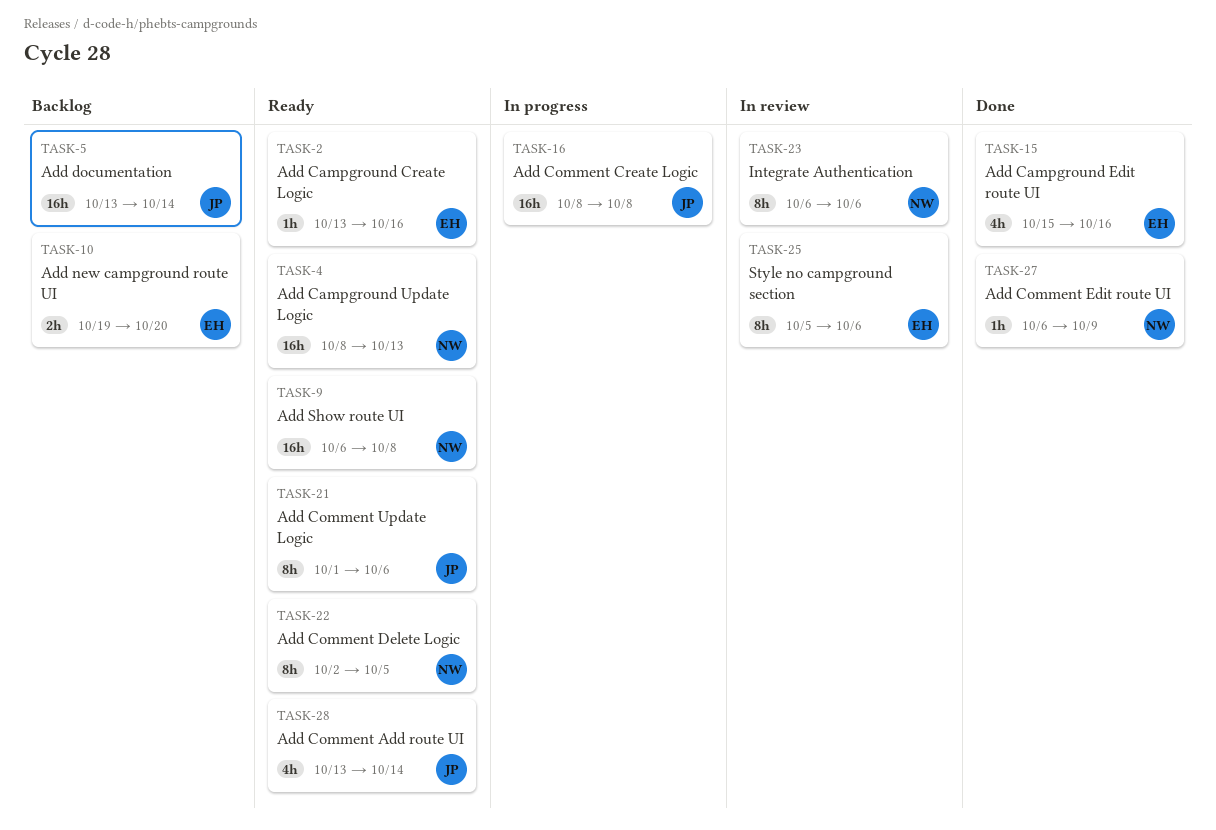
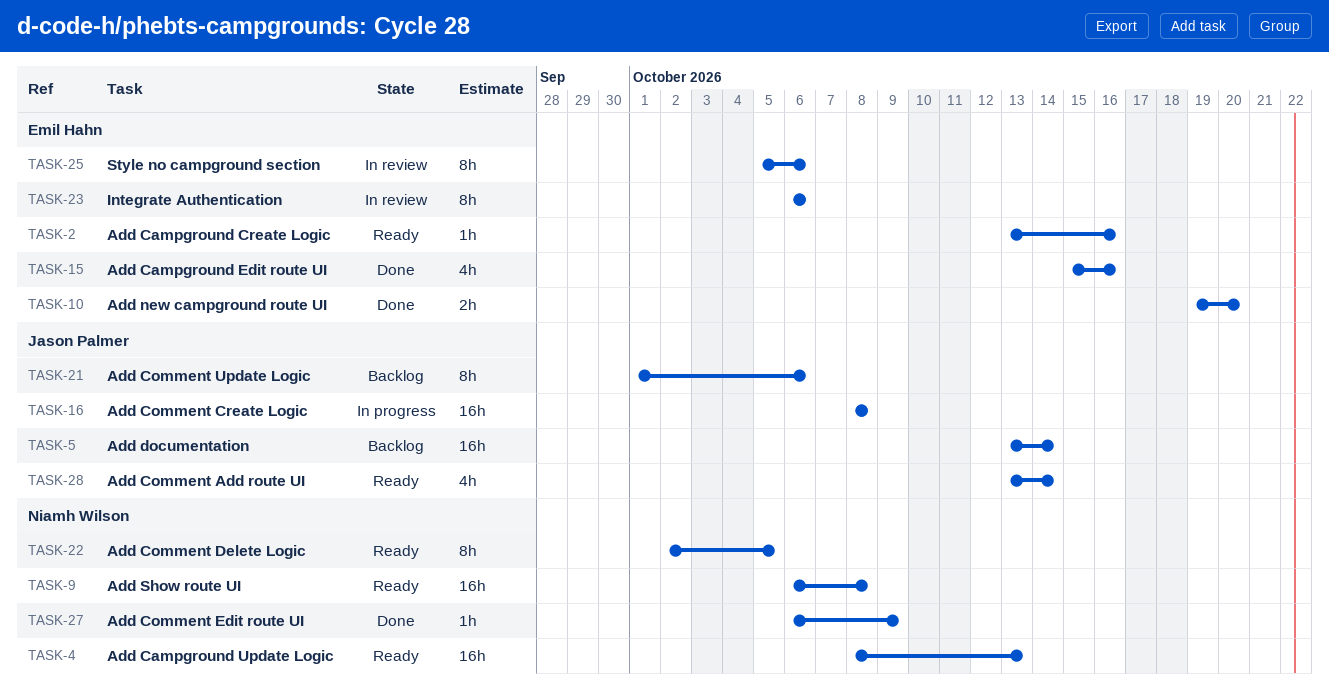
TASK-10, status: Backlog -> Done
TASK-21, status: Ready -> Backlog
TASK-23, owner: Niamh Wilson -> Emil Hahn

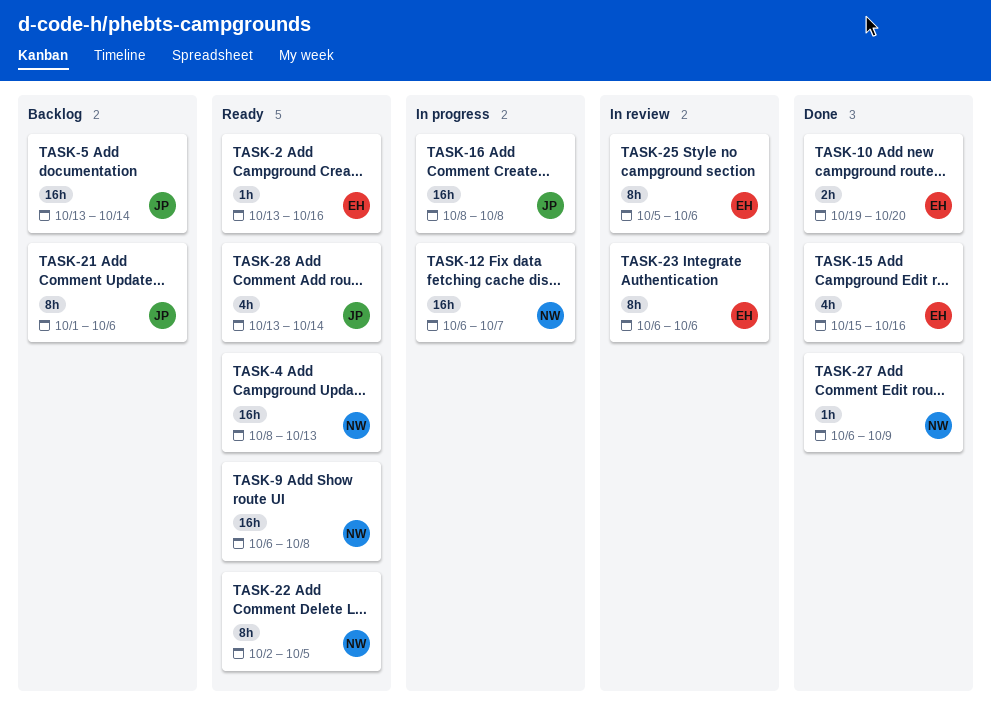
TASK-12: none -> present

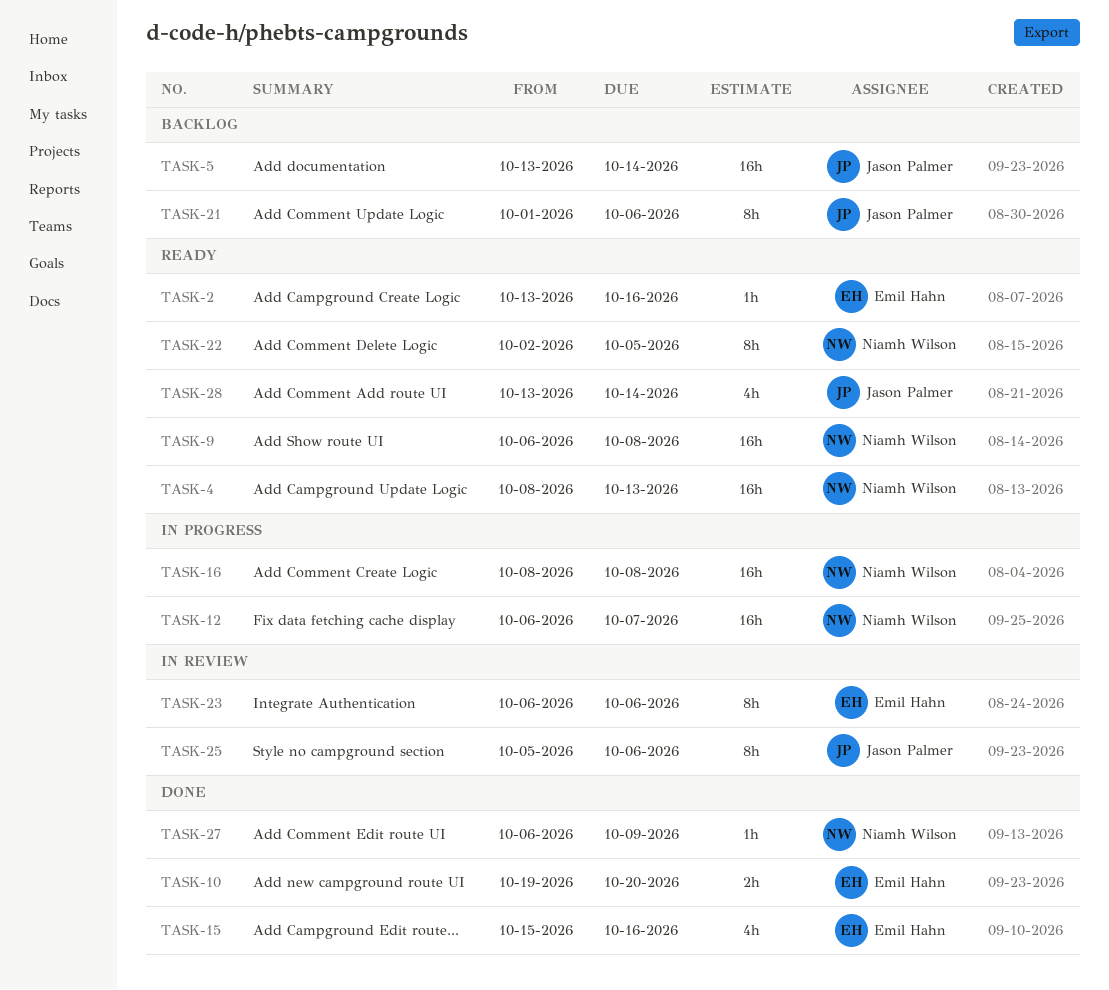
TASK-16, owner: Jason Palmer -> Niamh Wilson
TASK-25, owner: Emil Hahn -> Jason Palmer

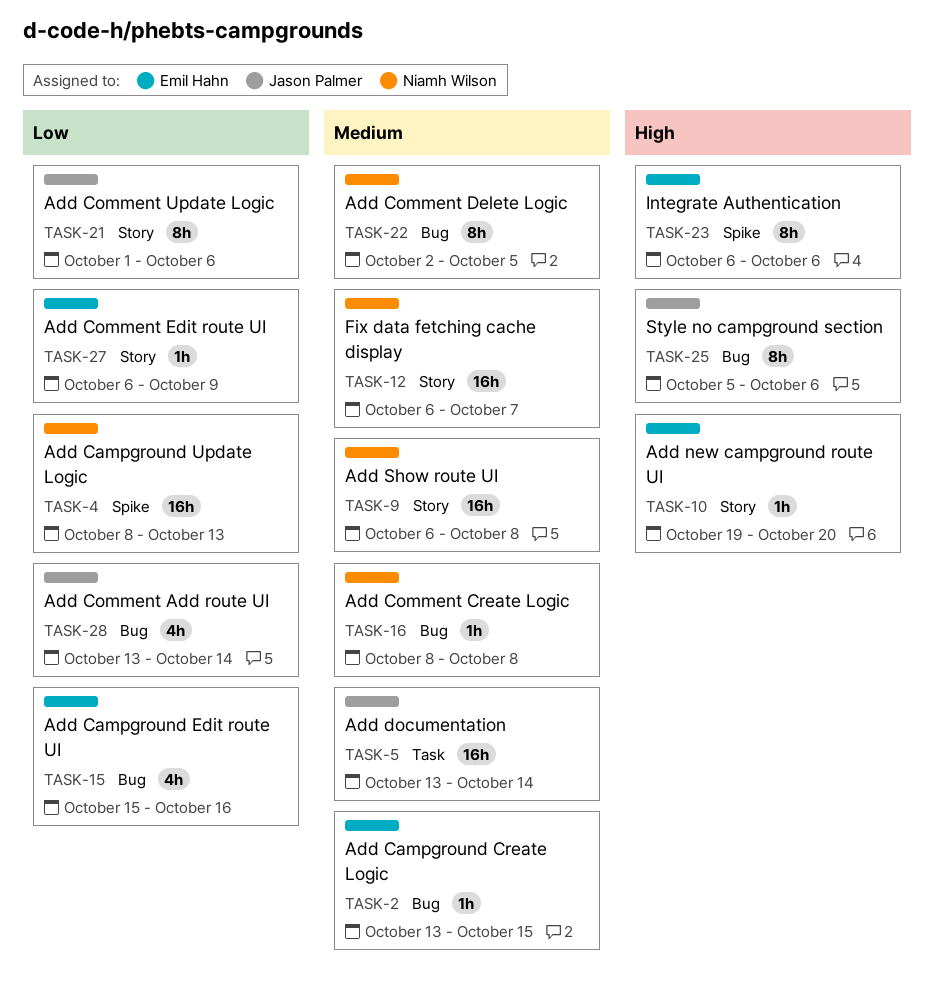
TASK-2, due: Oct 16 -> Oct 15
TASK-10, estimate: 2h -> 1h
TASK-16, estimate: 16h -> 1h
TASK-27, owner: Niamh Wilson -> Emil Hahn

